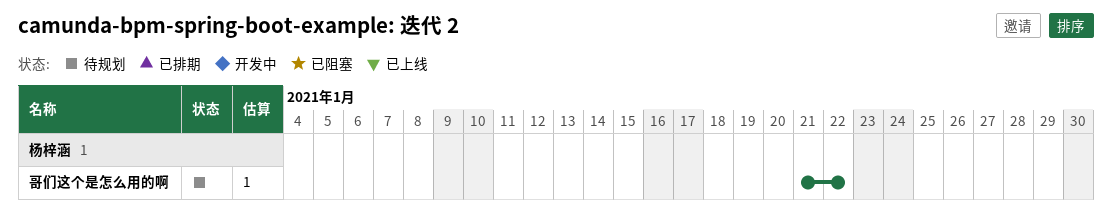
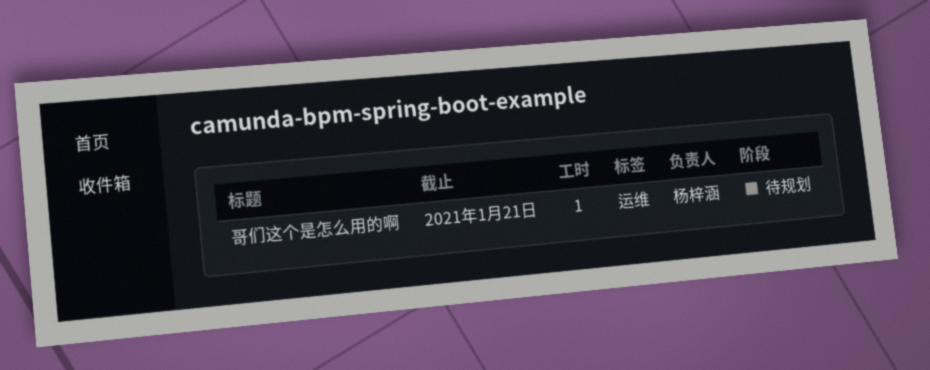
哥们这个是怎么用的啊, due: Jan 22 -> Jan 21

